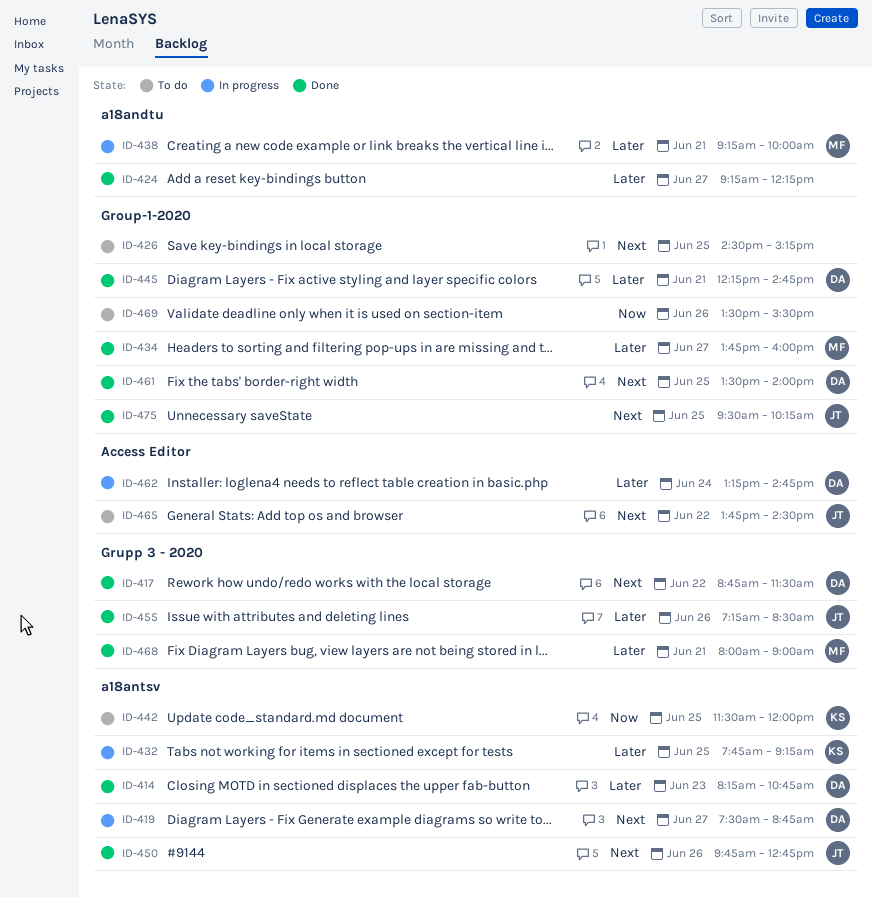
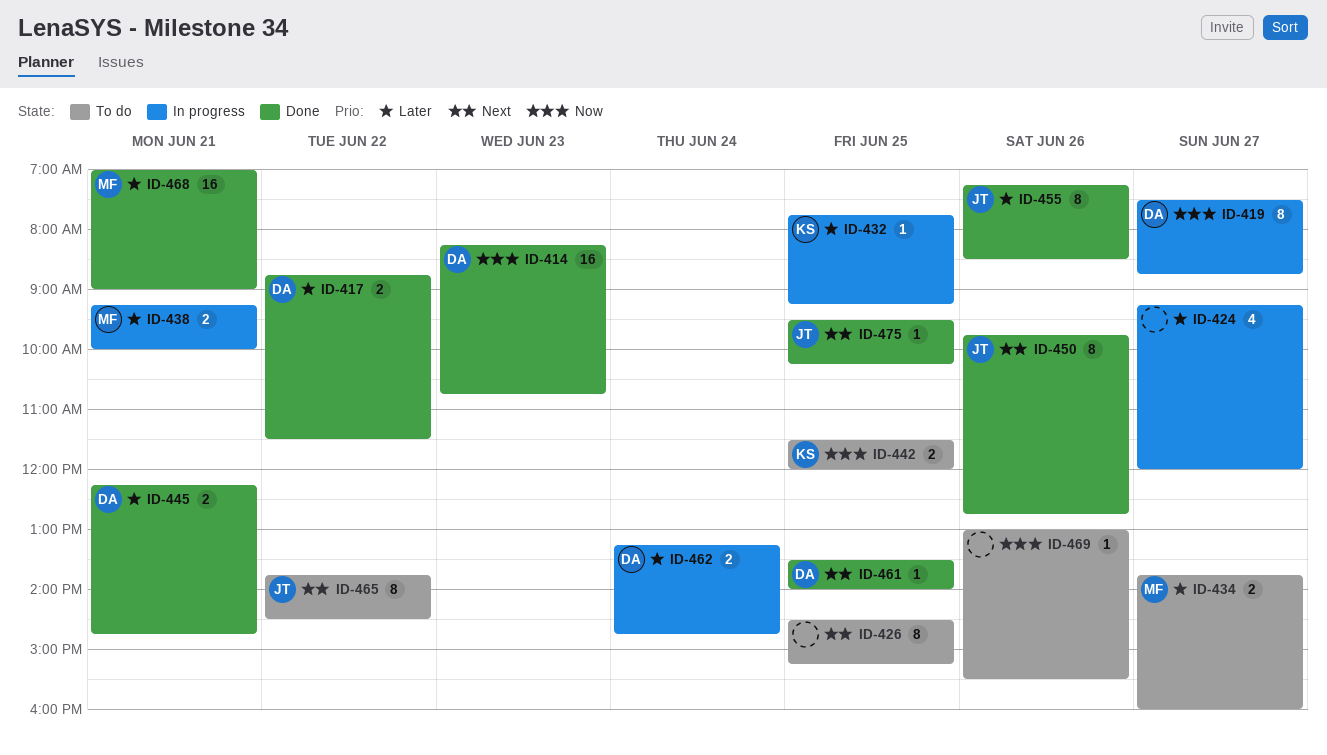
ID-414, priority: Later -> Now
ID-417, priority: Next -> Later
ID-419, priority: Next -> Now
ID-424, status: Done -> In progress
ID-424, ends: 12:15 -> 12:00
ID-434, status: Done -> To do
ID-468, begins: 08:00 -> 07:00
ID-469, begins: 13:30 -> 13:00

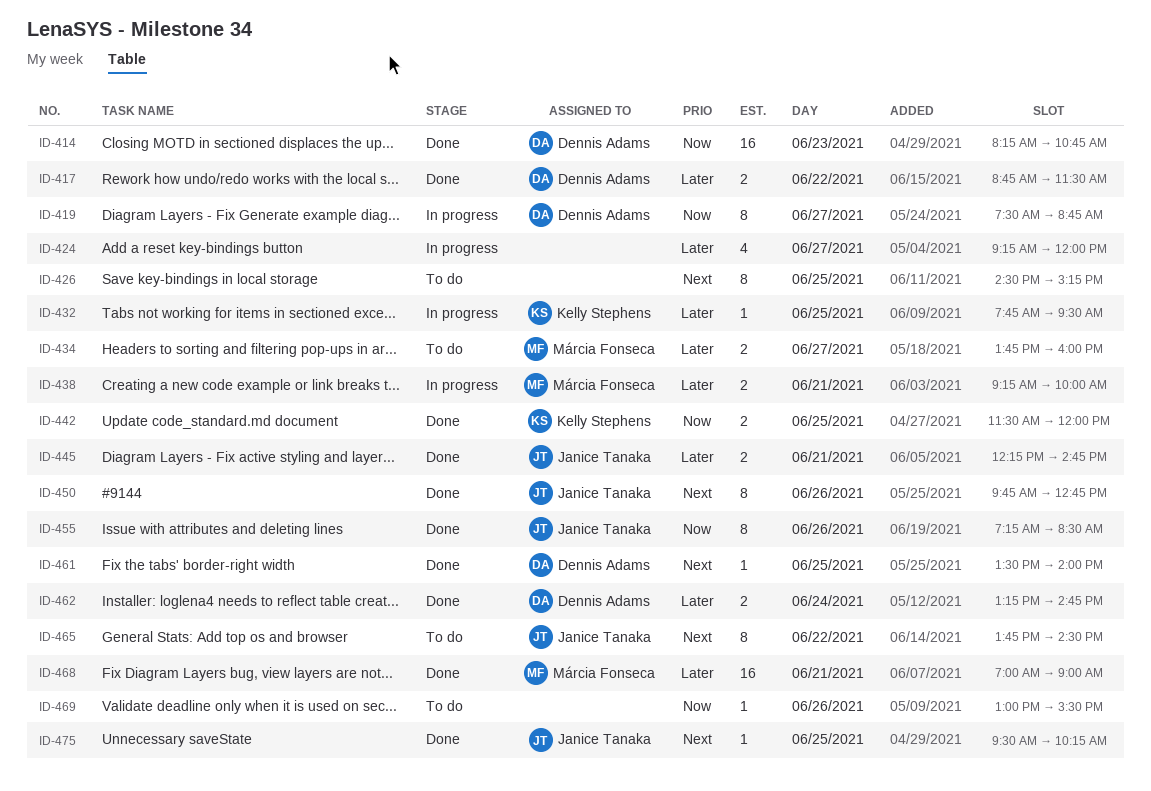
ID-432, ends: 09:15 -> 09:30
ID-442, status: To do -> Done
ID-445, owner: Dennis Adams -> Janice Tanaka
ID-455, priority: Later -> Now
ID-462, status: In progress -> Done

